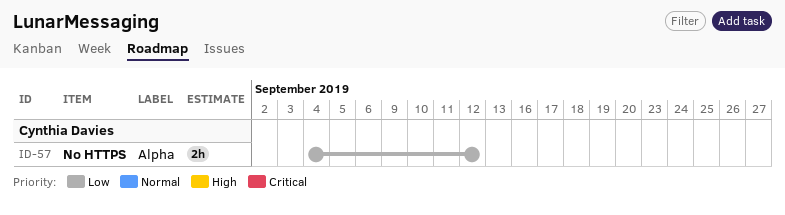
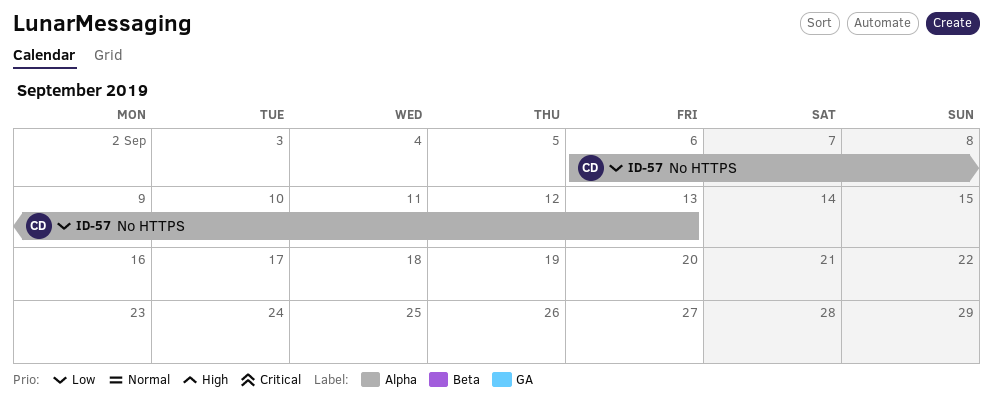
ID-57, start: Sep 4 -> Sep 6
ID-57, due: Sep 12 -> Sep 13

